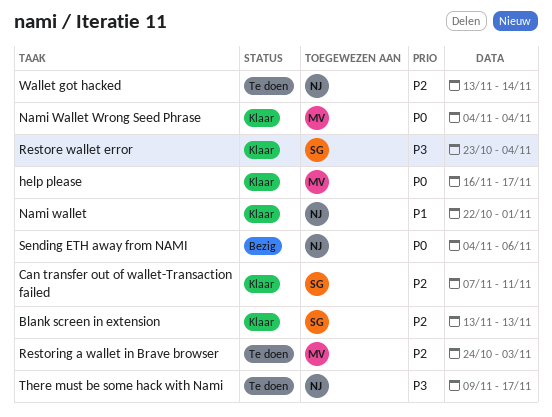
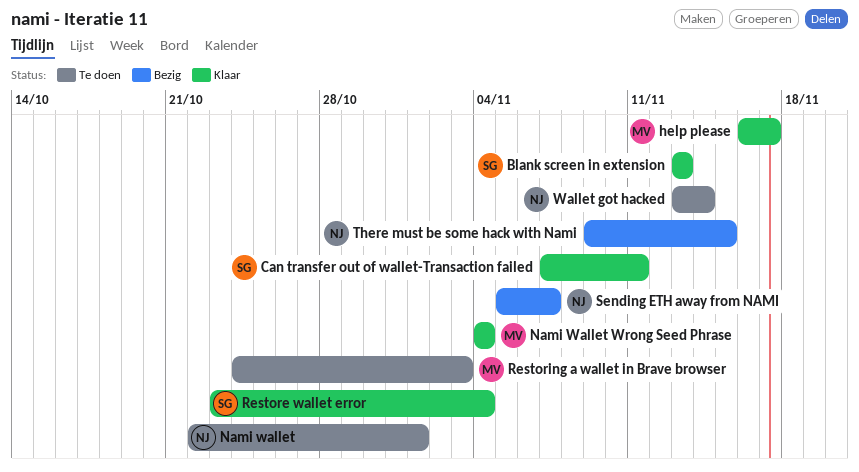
Nami wallet, status: Klaar -> Te doen
Sending ETH away from NAMI, start: Nov 4 -> Nov 5
Sending ETH away from NAMI, due: Nov 6 -> Nov 7
There must be some hack with Nami, status: Te doen -> Bezig
There must be some hack with Nami, due: Nov 17 -> Nov 15

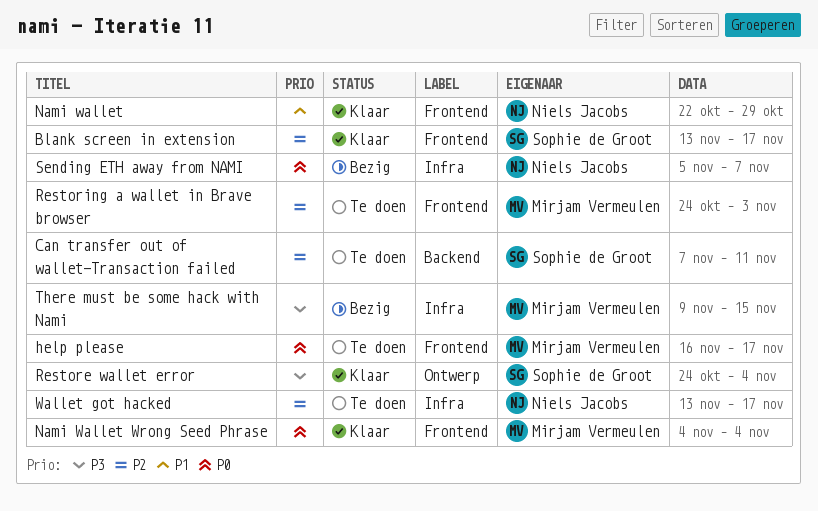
Blank screen in extension, due: Nov 13 -> Nov 17
Can transfer out of wallet-Transaction failed, status: Klaar -> Te doen
help please, status: Klaar -> Te doen
Nami wallet, status: Te doen -> Klaar
Nami wallet, due: Nov 1 -> Oct 29
Restore wallet error, start: Oct 23 -> Oct 24
There must be some hack with Nami, owner: Niels Jacobs -> Mirjam Vermeulen
Wallet got hacked, due: Nov 14 -> Nov 17

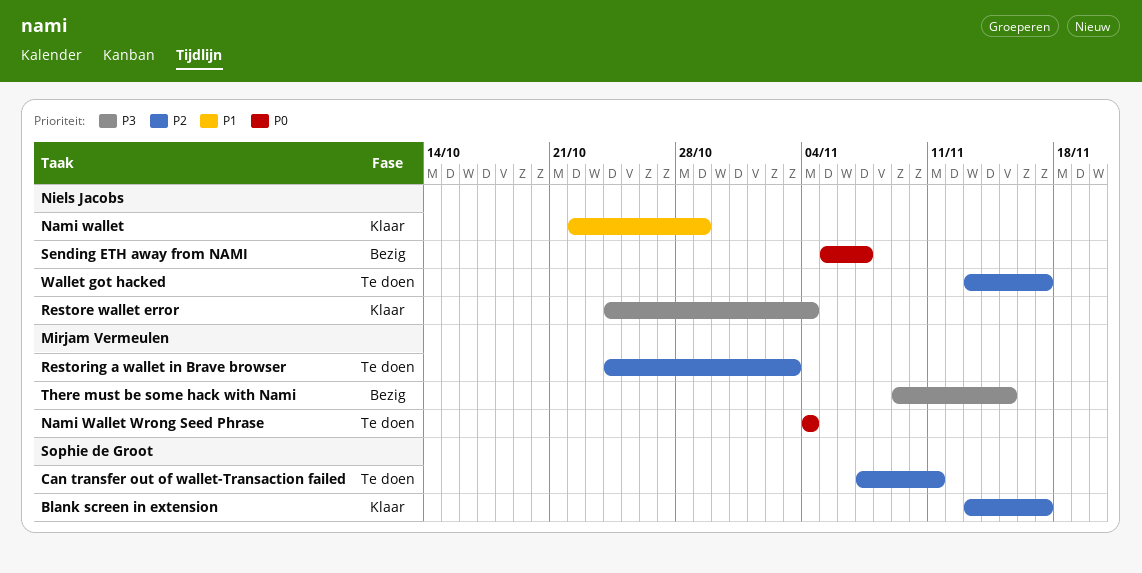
help please: present -> none
Nami Wallet Wrong Seed Phrase, status: Klaar -> Te doen
Restore wallet error, owner: Sophie de Groot -> Niels Jacobs

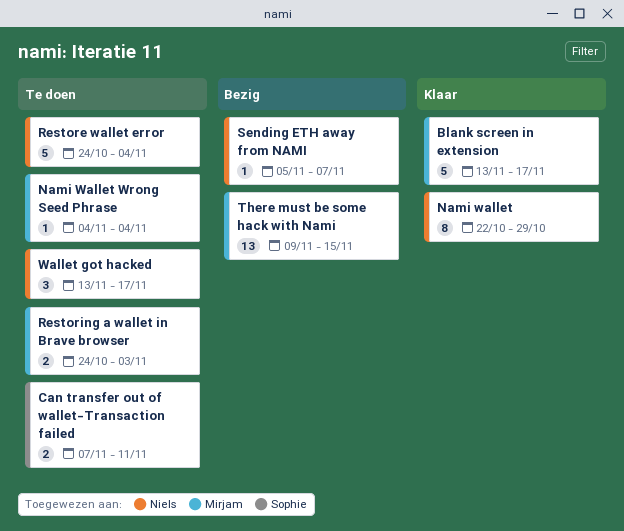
Blank screen in extension, owner: Sophie de Groot -> Mirjam Vermeulen
Restore wallet error, status: Klaar -> Te doen

